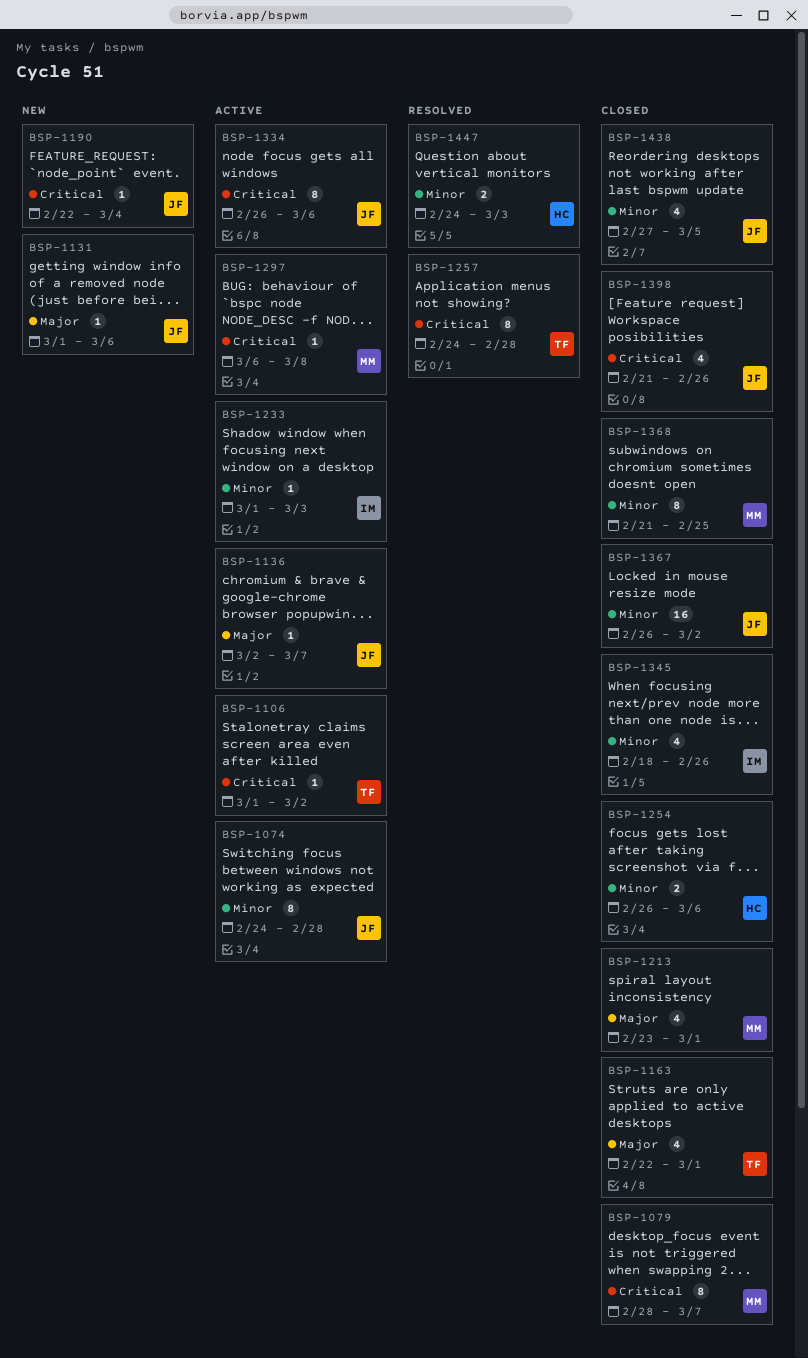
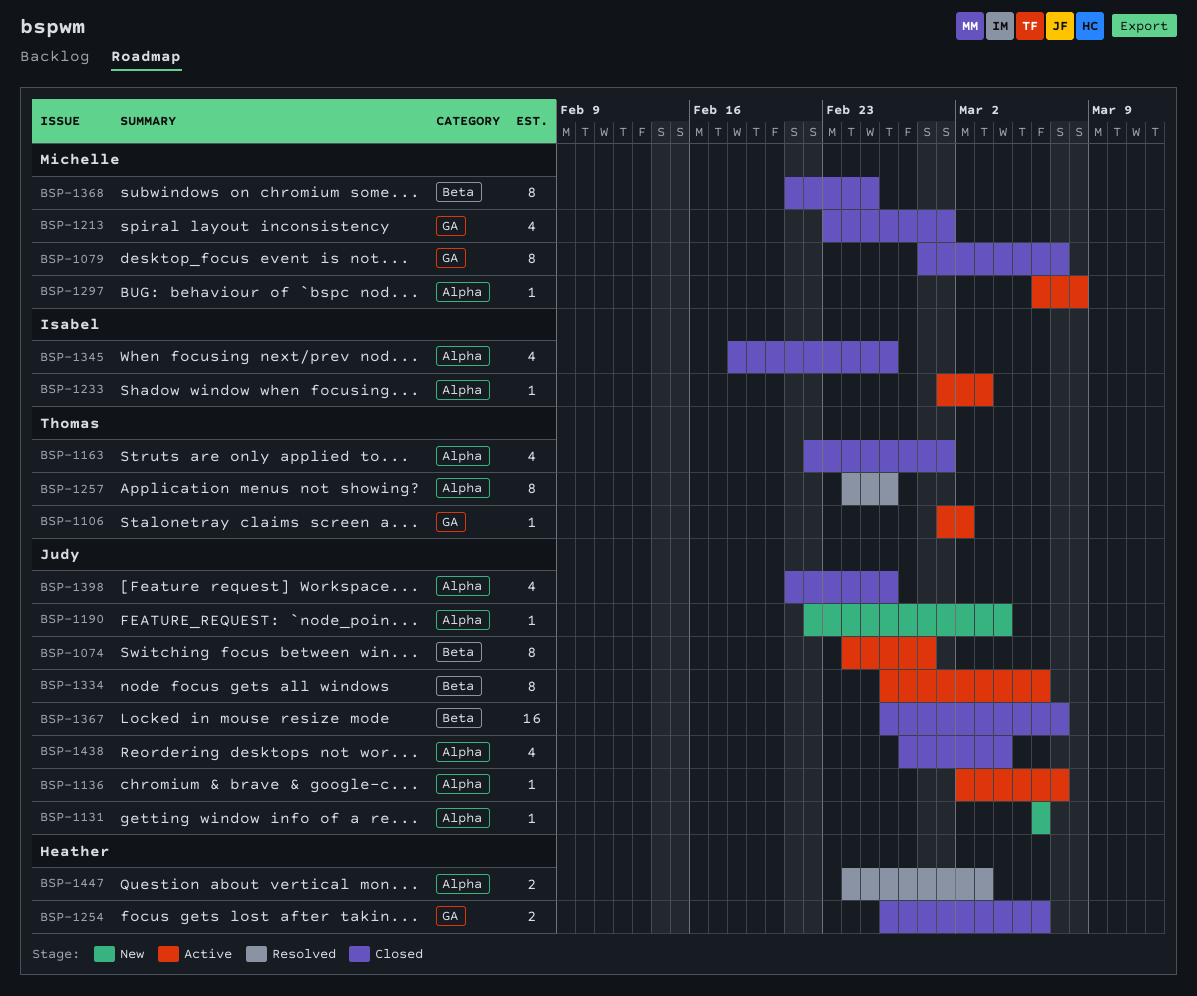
BSP-1131, start: Mar 1 -> Mar 6
BSP-1257, due: Feb 28 -> Feb 26
BSP-1367, due: Mar 2 -> Mar 7
BSP-1438, due: Mar 5 -> Mar 4

